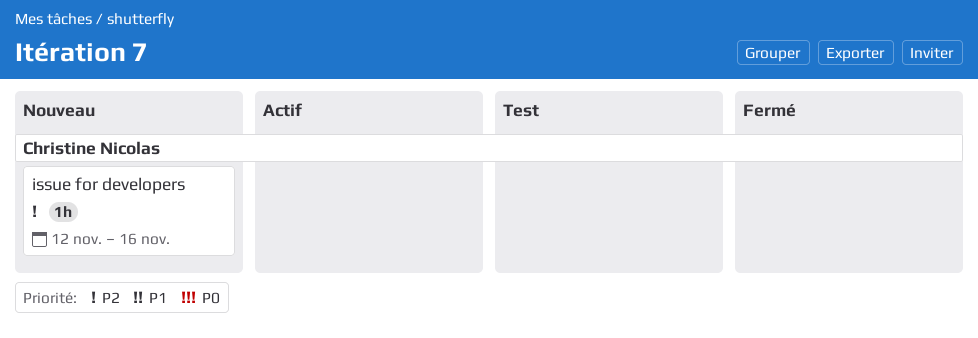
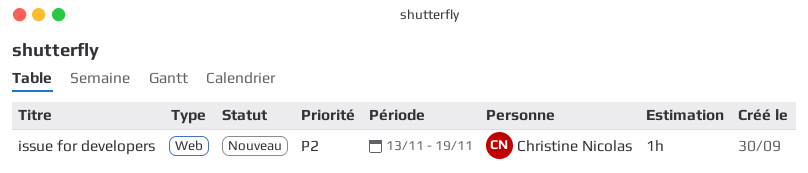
issue for developers, start: Nov 12 -> Nov 13
issue for developers, due: Nov 16 -> Nov 19

